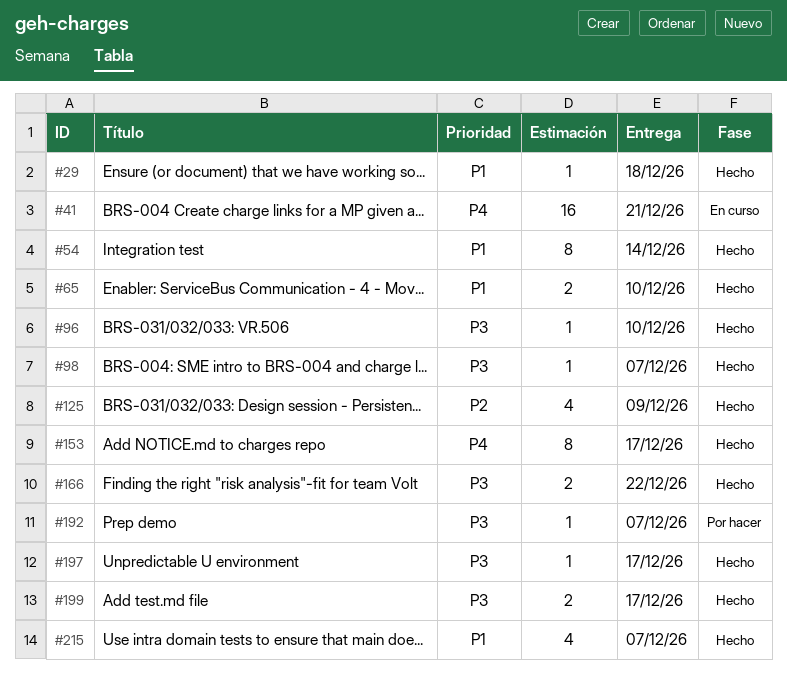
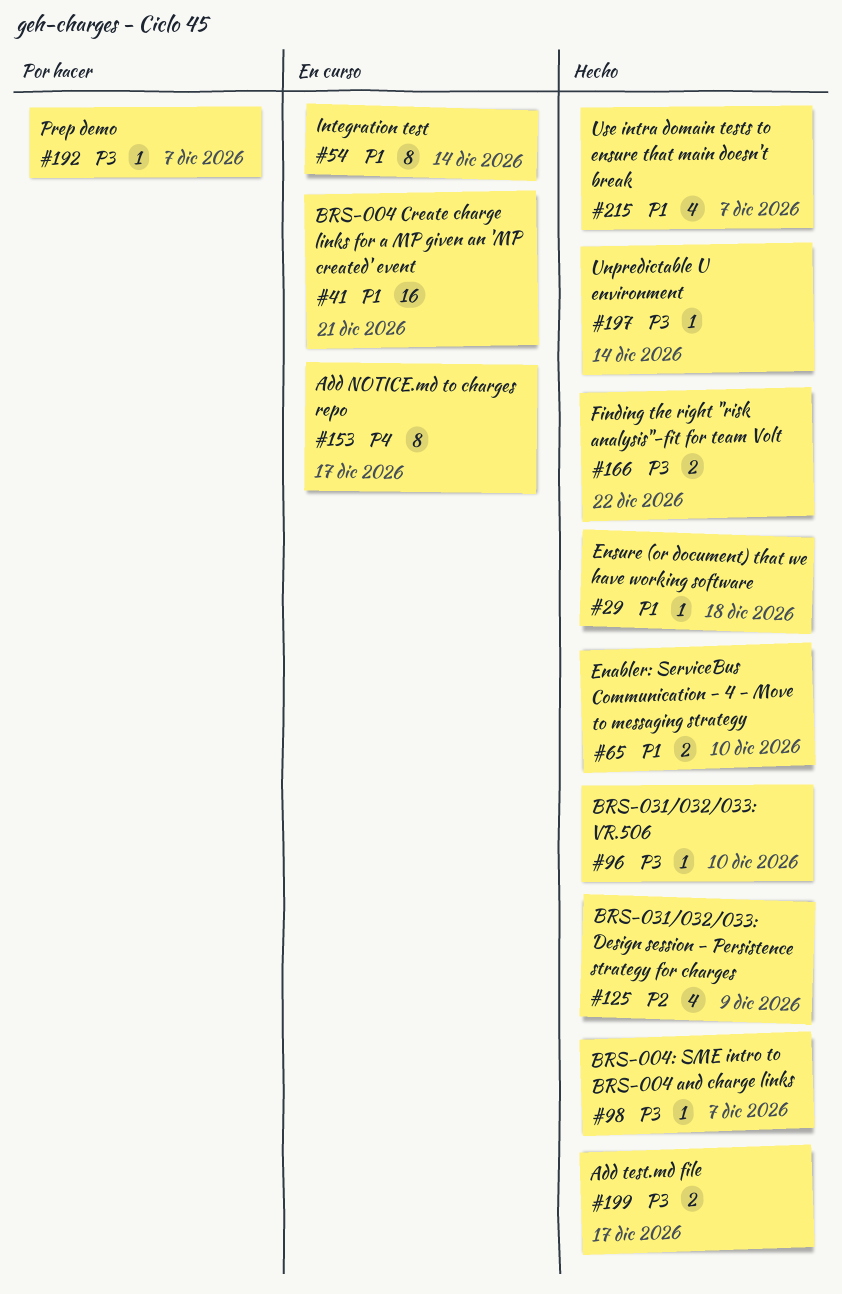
#41, priority: P4 -> P1
#54, status: Hecho -> En curso
#153, status: Hecho -> En curso
#197, due: Dec 17 -> Dec 14

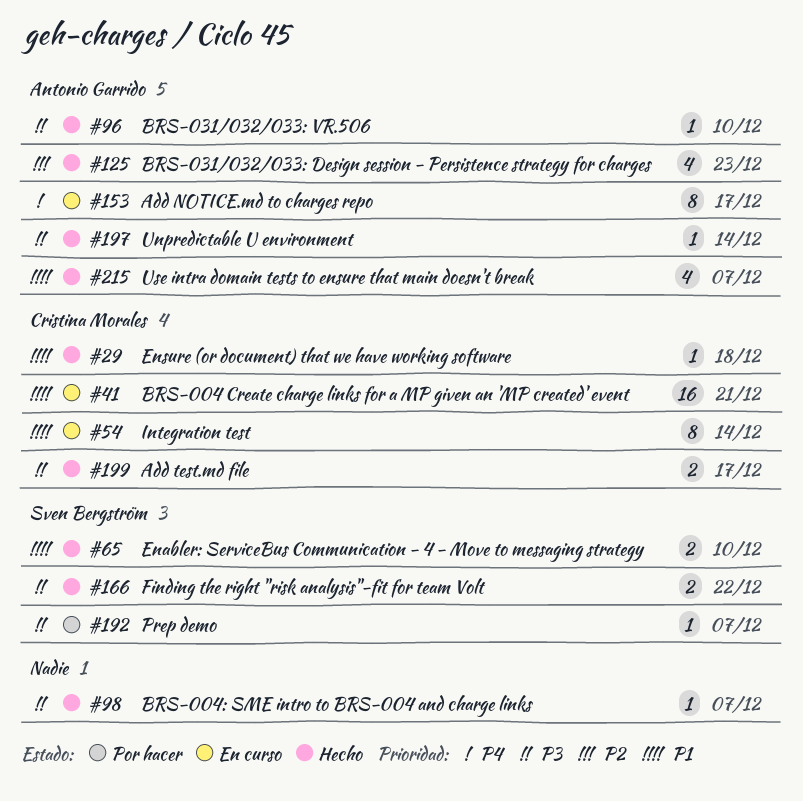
#125, due: Dec 9 -> Dec 23

